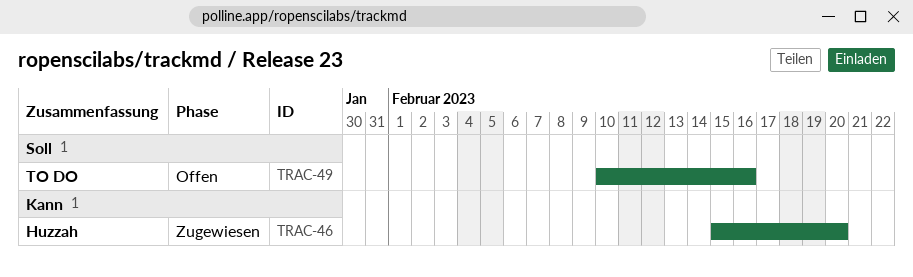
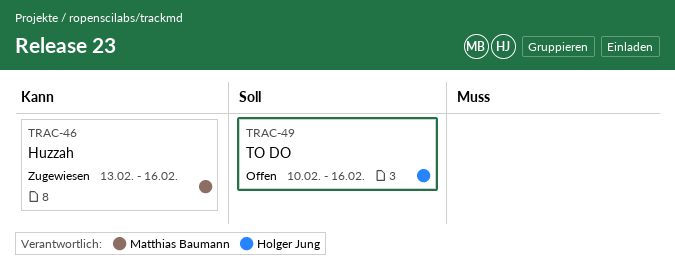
TRAC-46, start: Feb 15 -> Feb 13
TRAC-46, due: Feb 20 -> Feb 16

